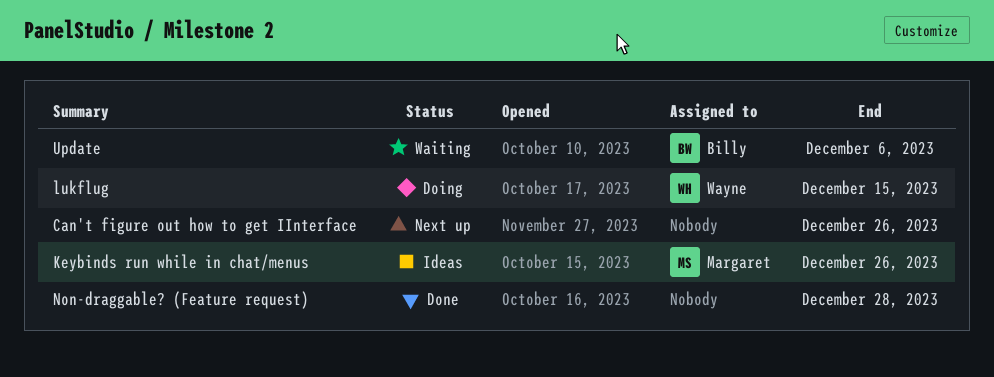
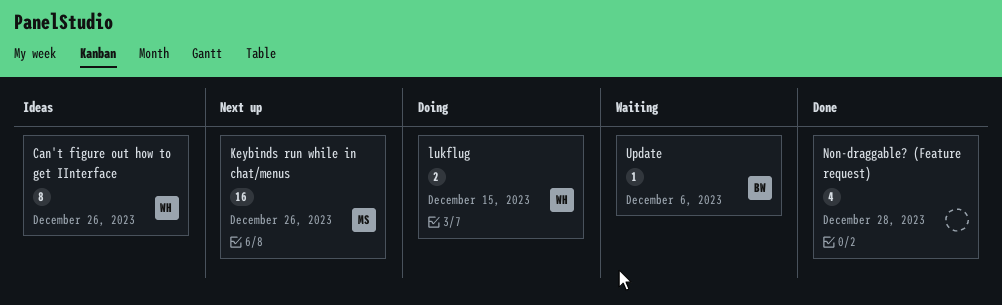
Can't figure out how to get IInterface, status: Next up -> Ideas
Can't figure out how to get IInterface, owner: none -> Wayne
Keybinds run while in chat/menus, status: Ideas -> Next up

